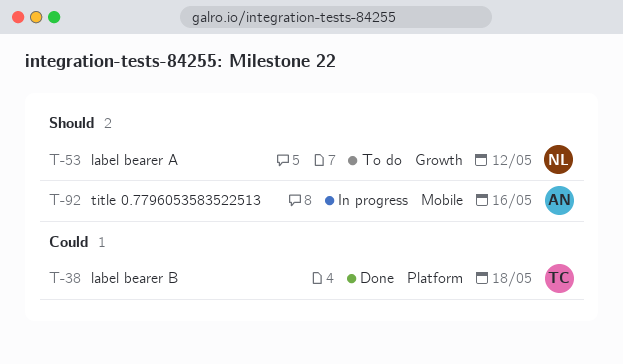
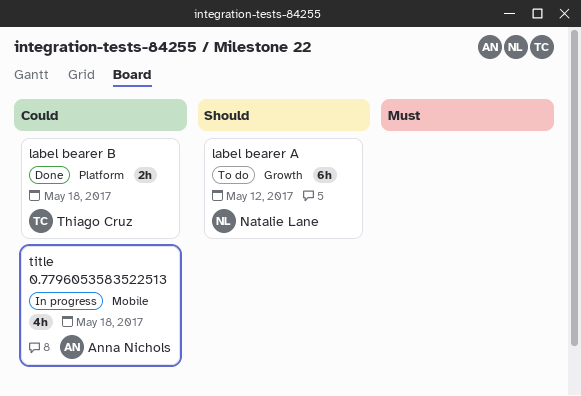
title 0.7796053583522513, priority: Should -> Could
title 0.7796053583522513, due: May 16 -> May 18

